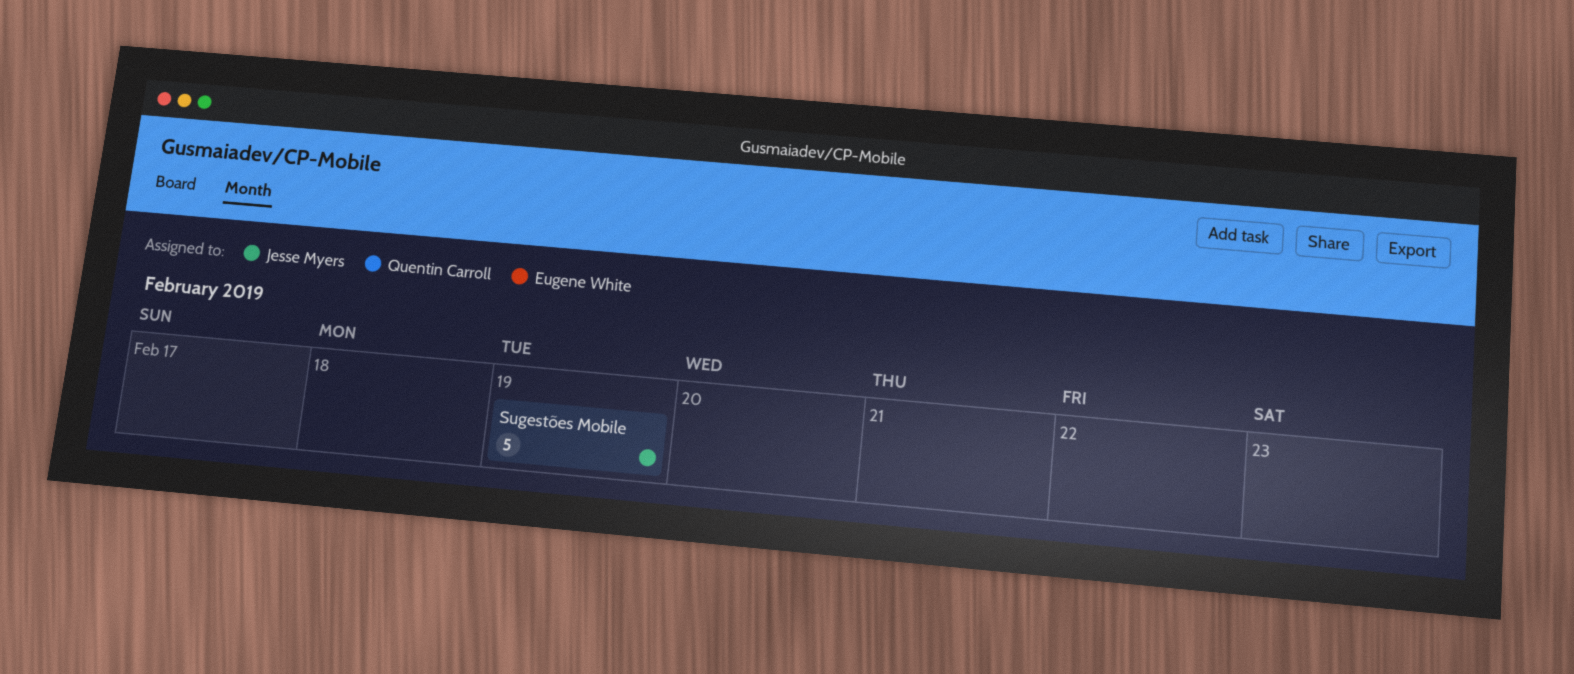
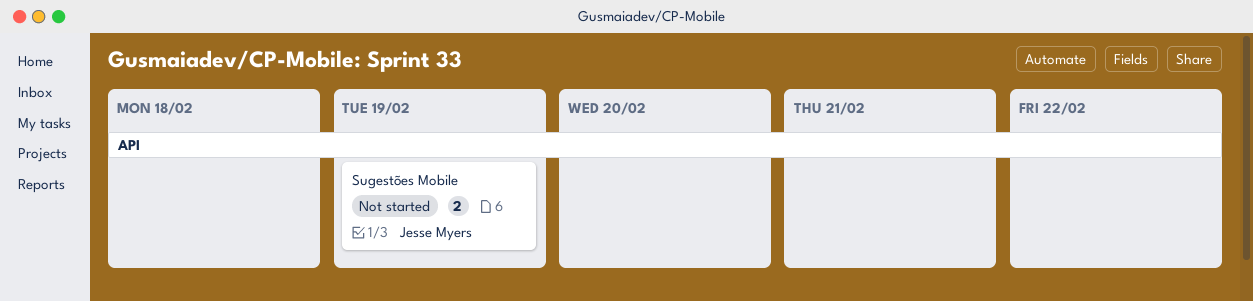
Sugestões Mobile, estimate: 5 -> 2

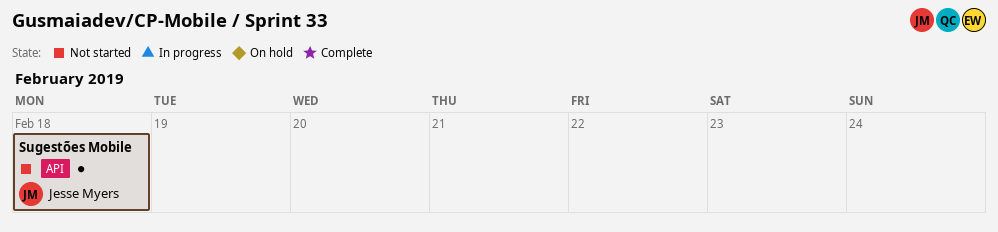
Sugestões Mobile, estimate: 2 -> 1
Sugestões Mobile, due: Feb 19 -> Feb 18

